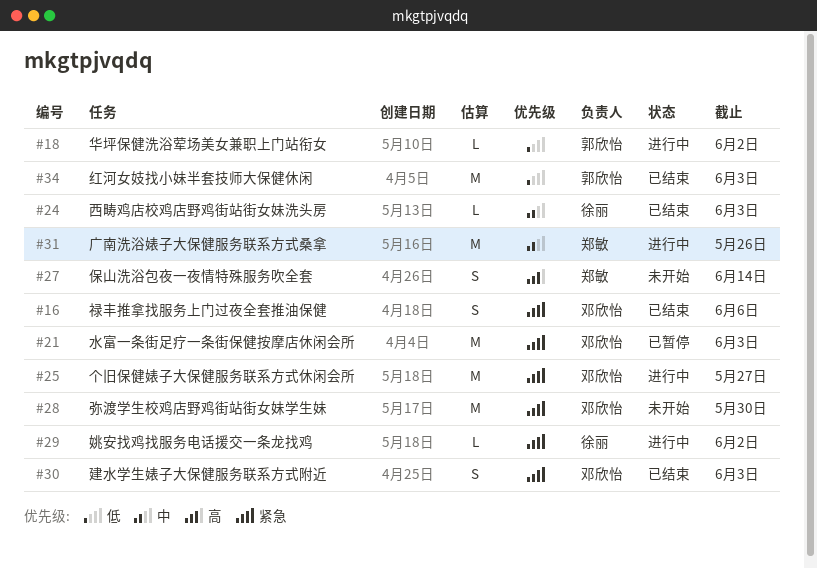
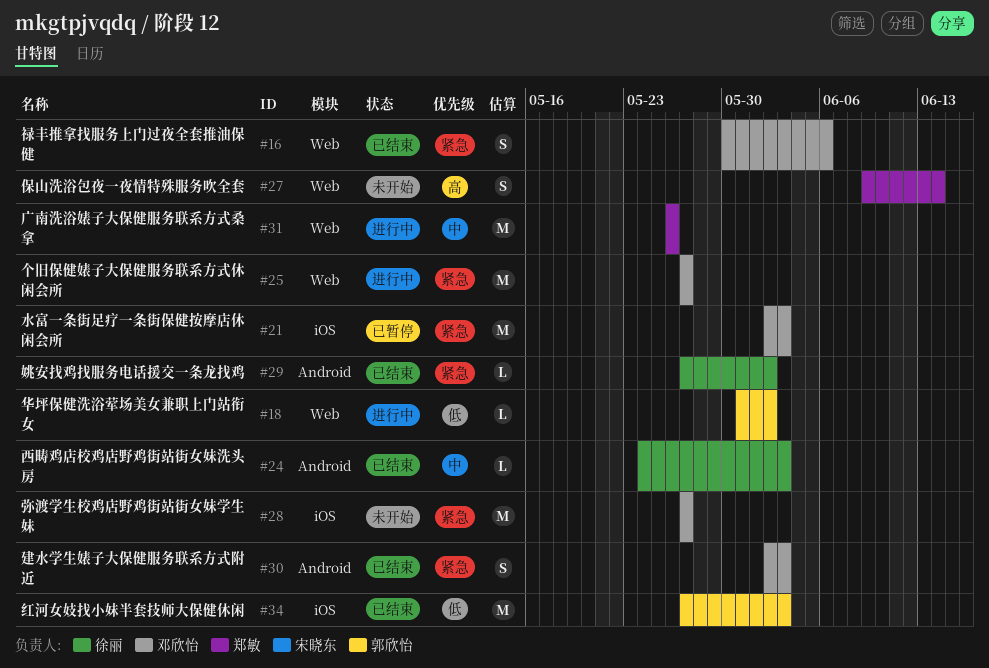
#28, due: May 30 -> May 27
#29, status: 进行中 -> 已结束

